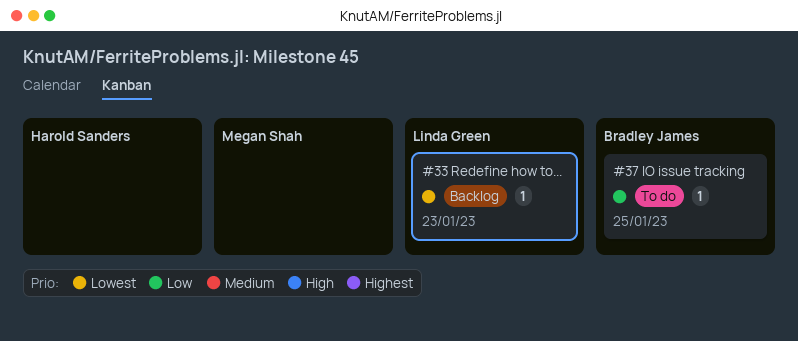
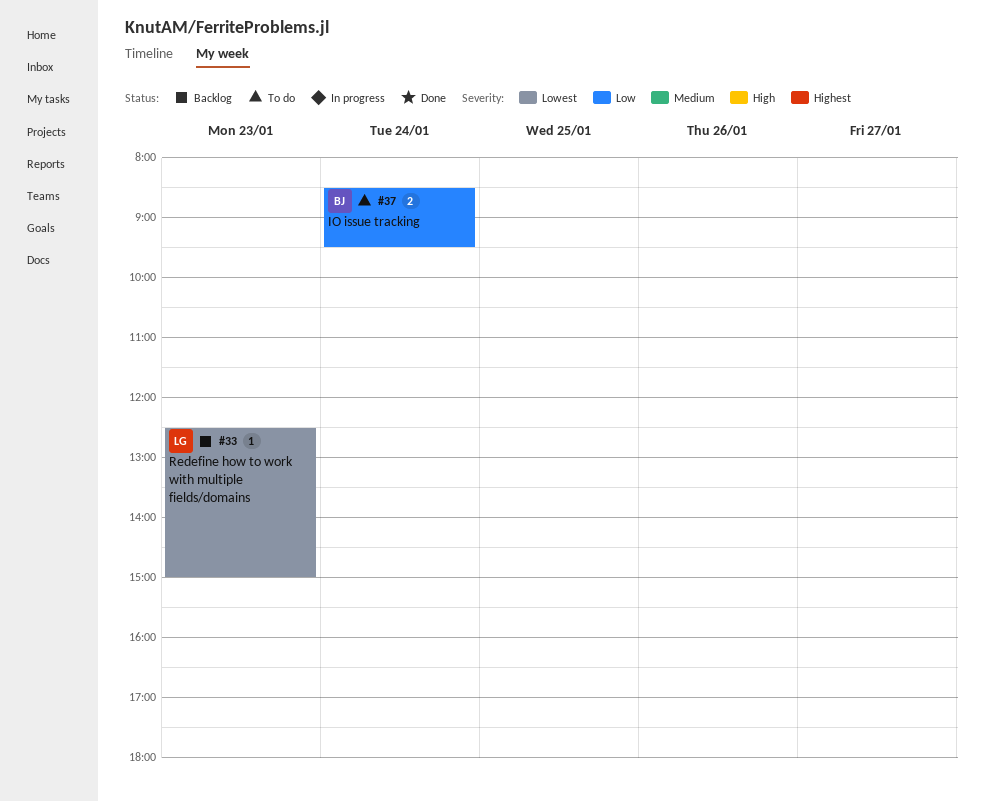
#37, estimate: 1 -> 2
#37, day: Jan 25 -> Jan 24

